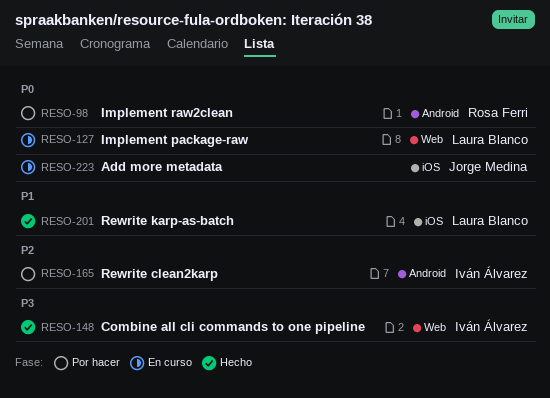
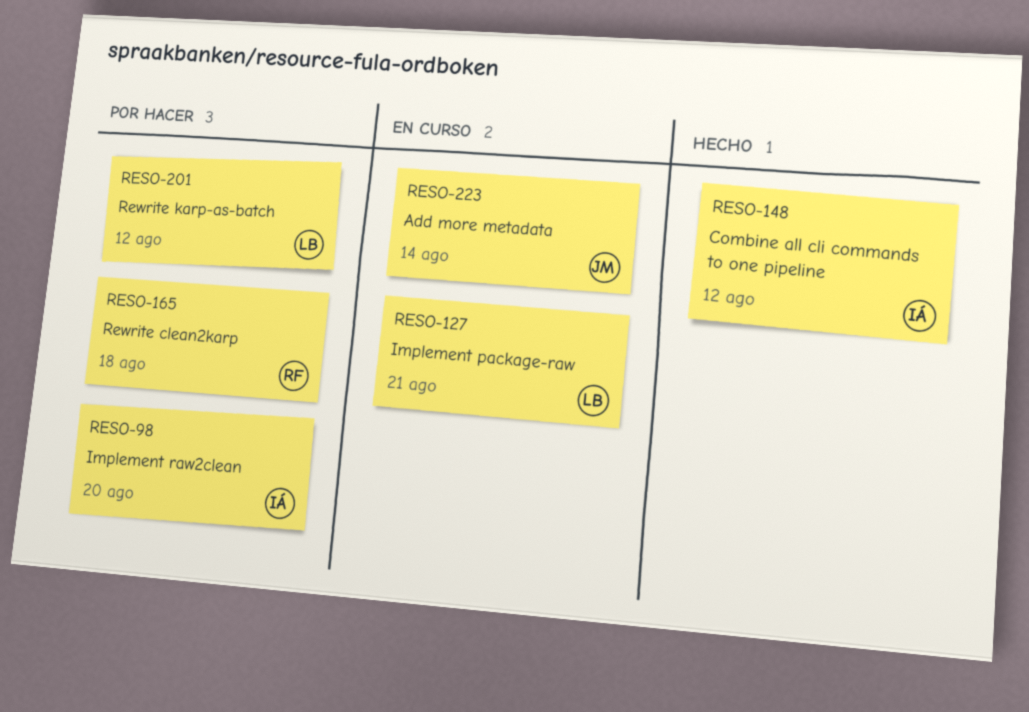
RESO-98, owner: Rosa Ferri -> Iván Álvarez
RESO-165, owner: Iván Álvarez -> Rosa Ferri
RESO-201, status: Hecho -> Por hacer

